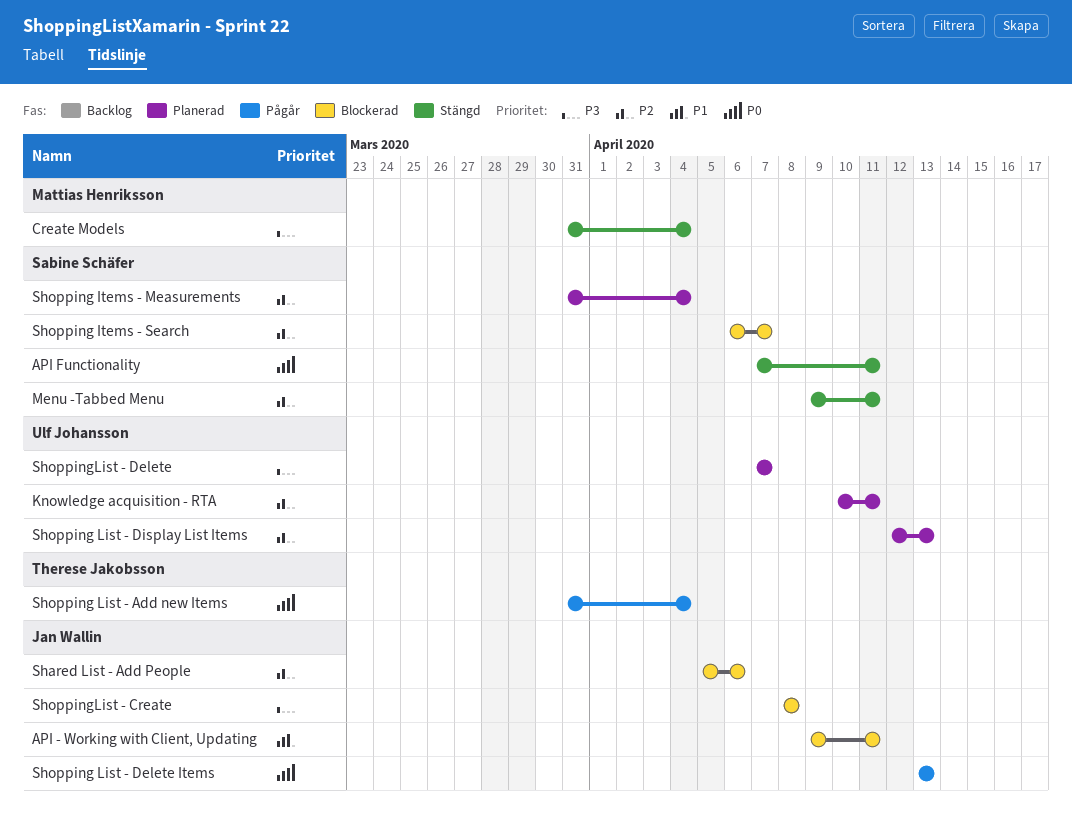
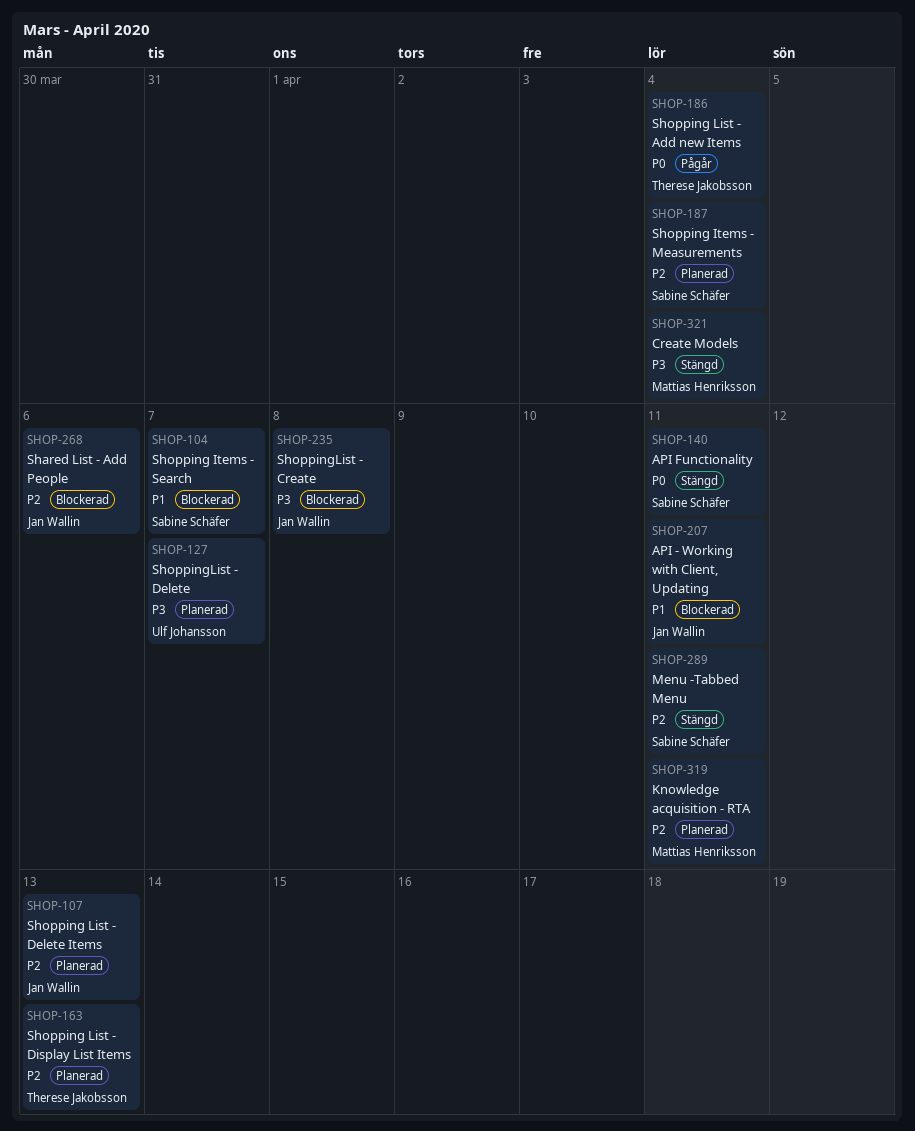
Knowledge acquisition - RTA, owner: Ulf Johansson -> Mattias Henriksson
Shopping Items - Search, priority: P2 -> P1
Shopping List - Delete Items, status: Pågår -> Planerad
Shopping List - Delete Items, priority: P0 -> P2
Shopping List - Display List Items, owner: Ulf Johansson -> Therese Jakobsson

